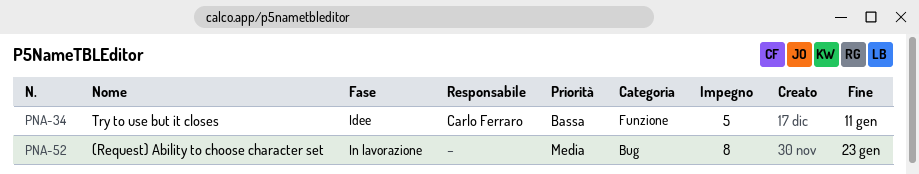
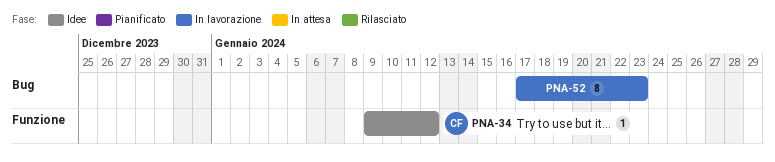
PNA-34, estimate: 5 -> 1
PNA-34, due: Jan 11 -> Jan 12

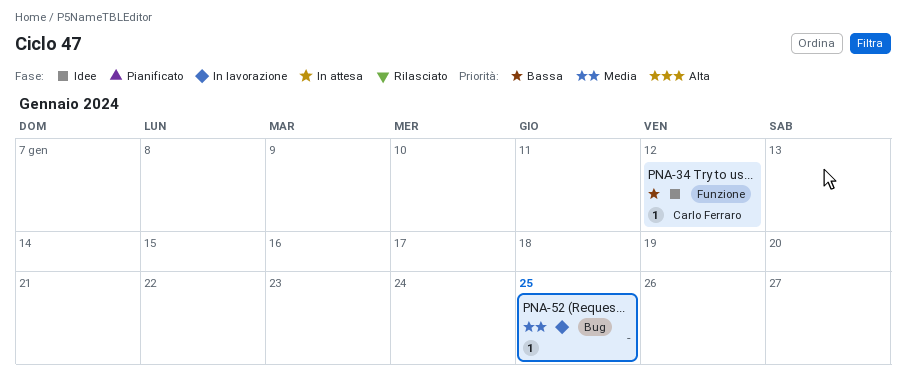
PNA-52, estimate: 8 -> 1
PNA-52, due: Jan 23 -> Jan 25

